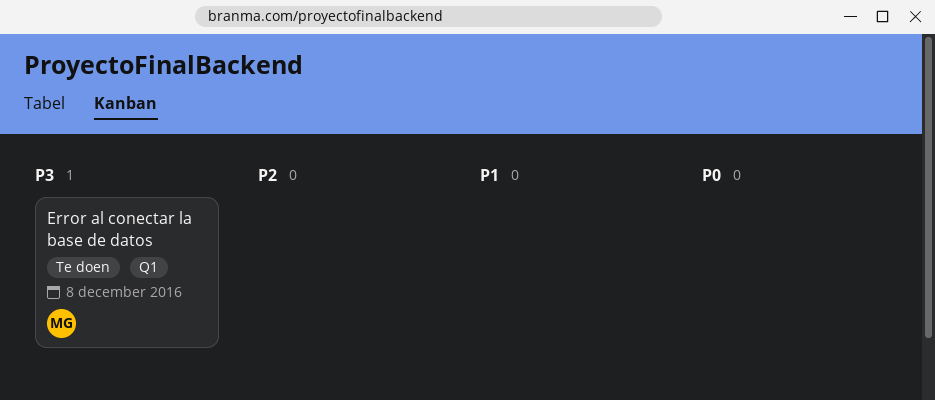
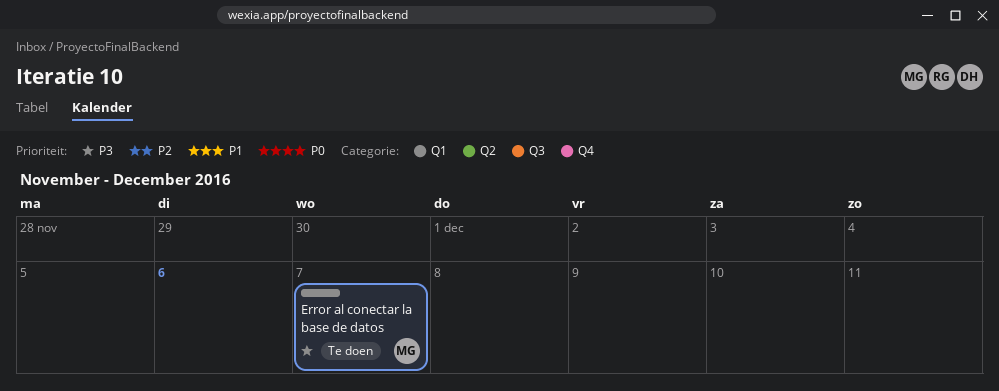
Error al conectar la base de datos, due: Dec 8 -> Dec 7

